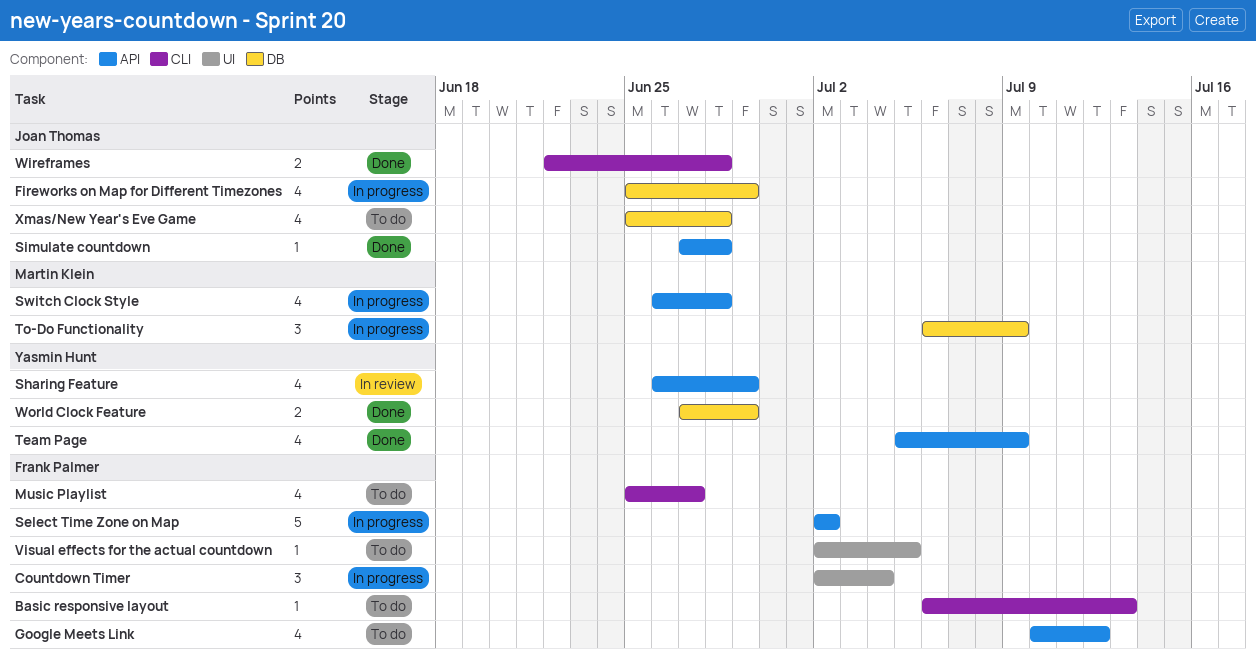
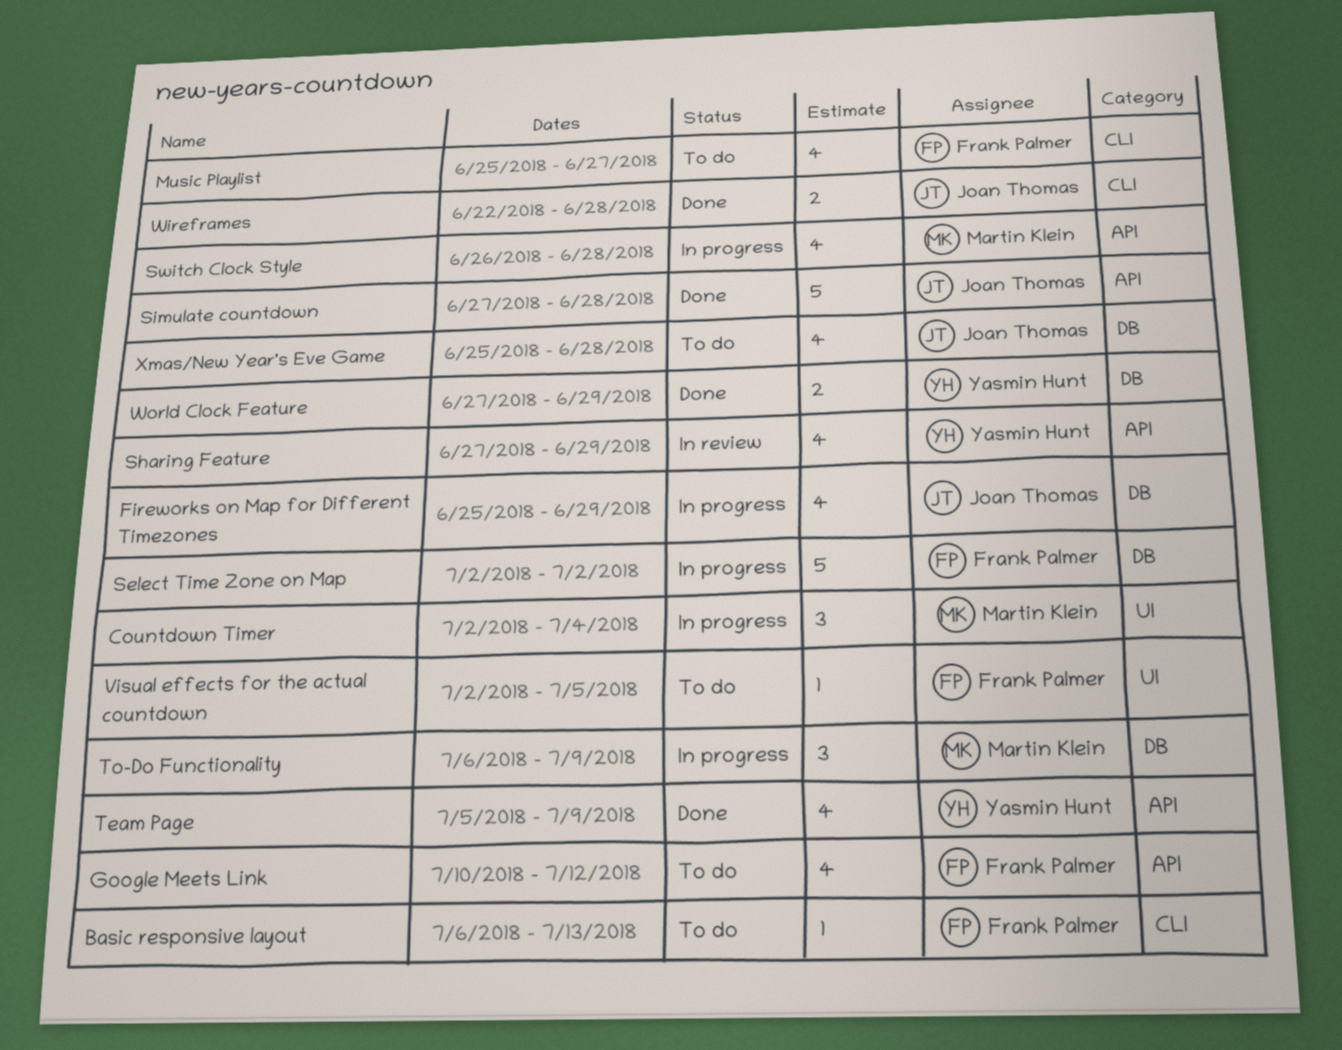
Countdown Timer, owner: Frank Palmer -> Martin Klein
Select Time Zone on Map, label: API -> DB
Sharing Feature, start: Jun 26 -> Jun 27
Simulate countdown, estimate: 1 -> 5

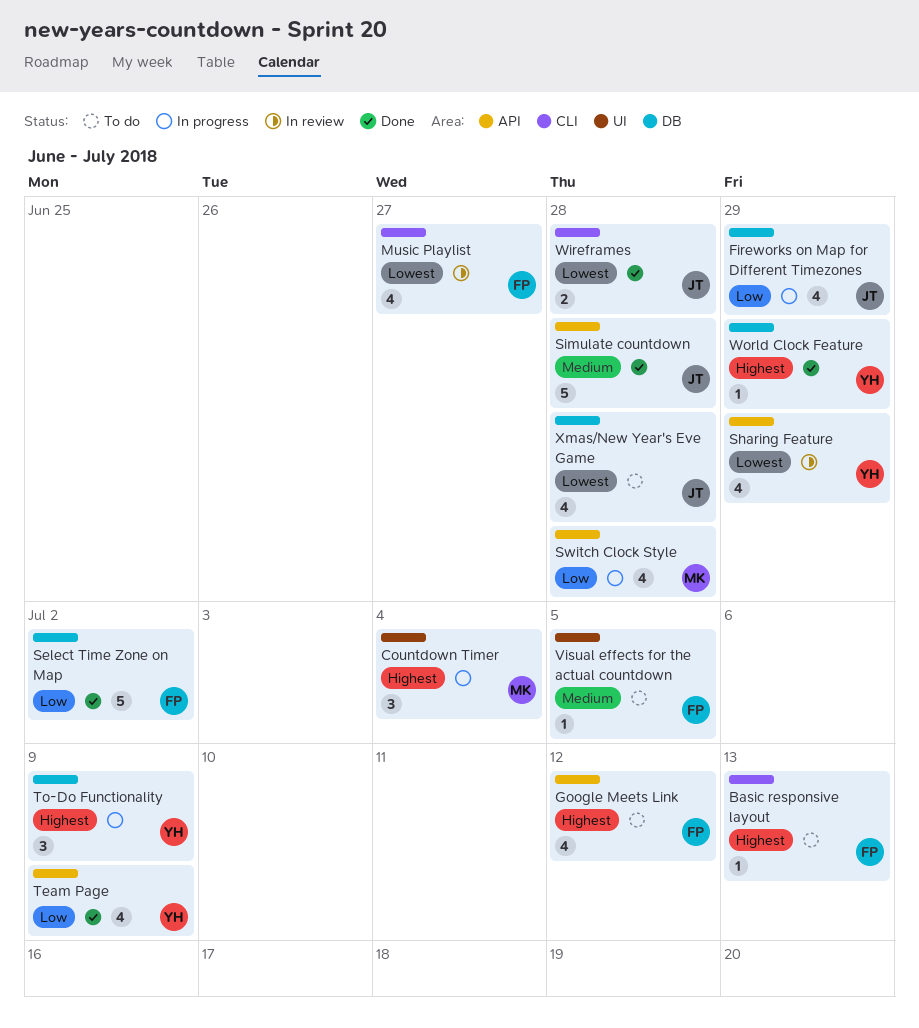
Music Playlist, status: To do -> In review
Select Time Zone on Map, status: In progress -> Done
To-Do Functionality, owner: Martin Klein -> Yasmin Hunt
World Clock Feature, estimate: 2 -> 1

